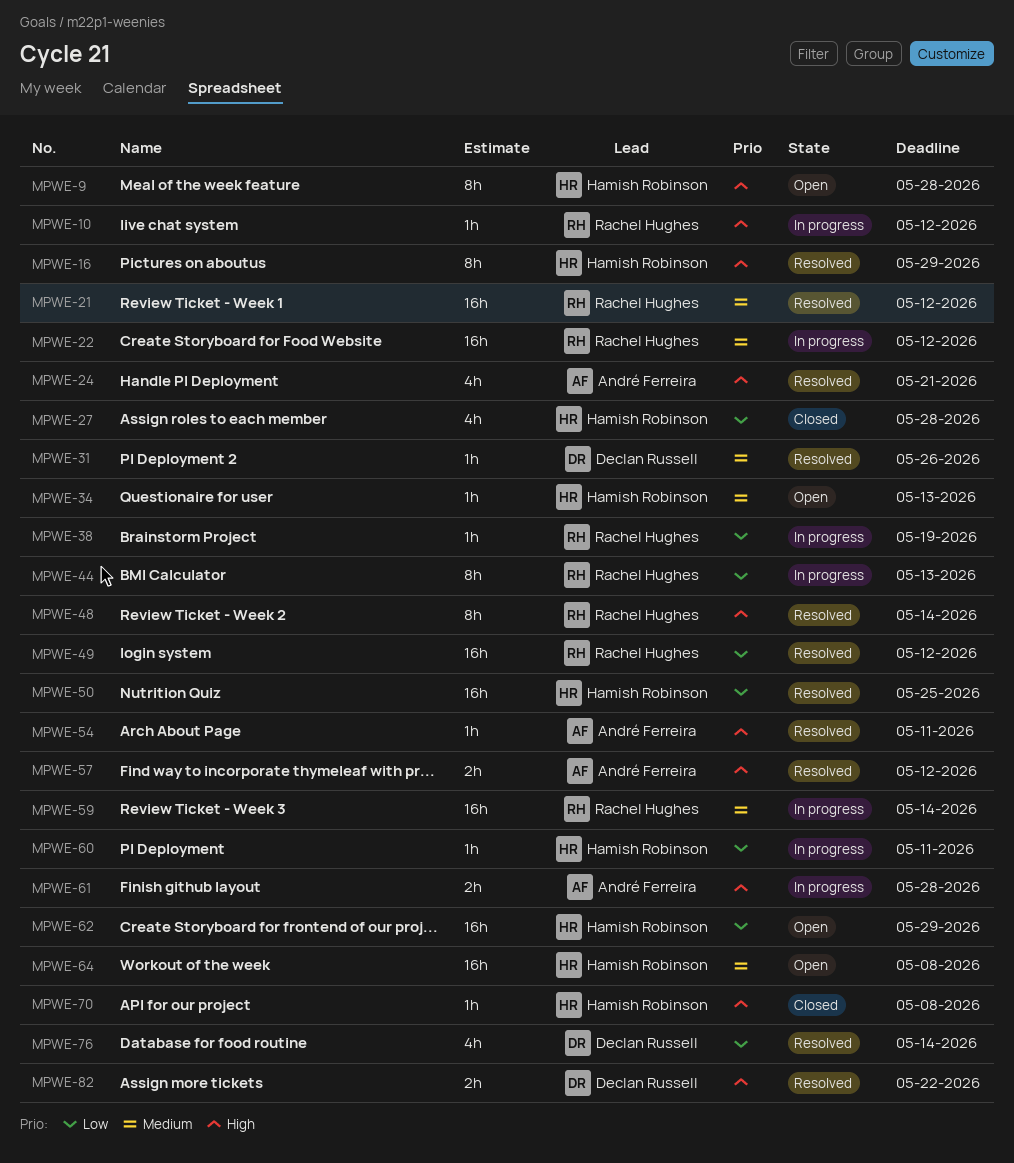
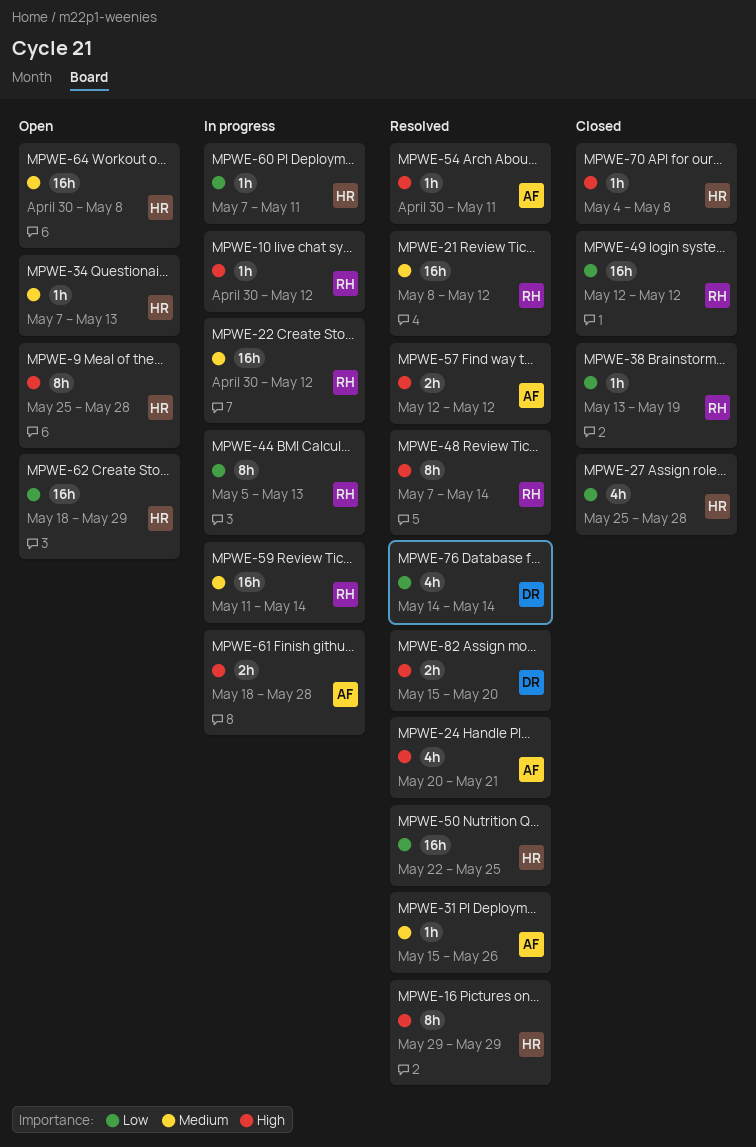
MPWE-31, owner: Declan Russell -> André Ferreira
MPWE-38, status: In progress -> Closed
MPWE-49, status: Resolved -> Closed
MPWE-82, due: May 22 -> May 20

